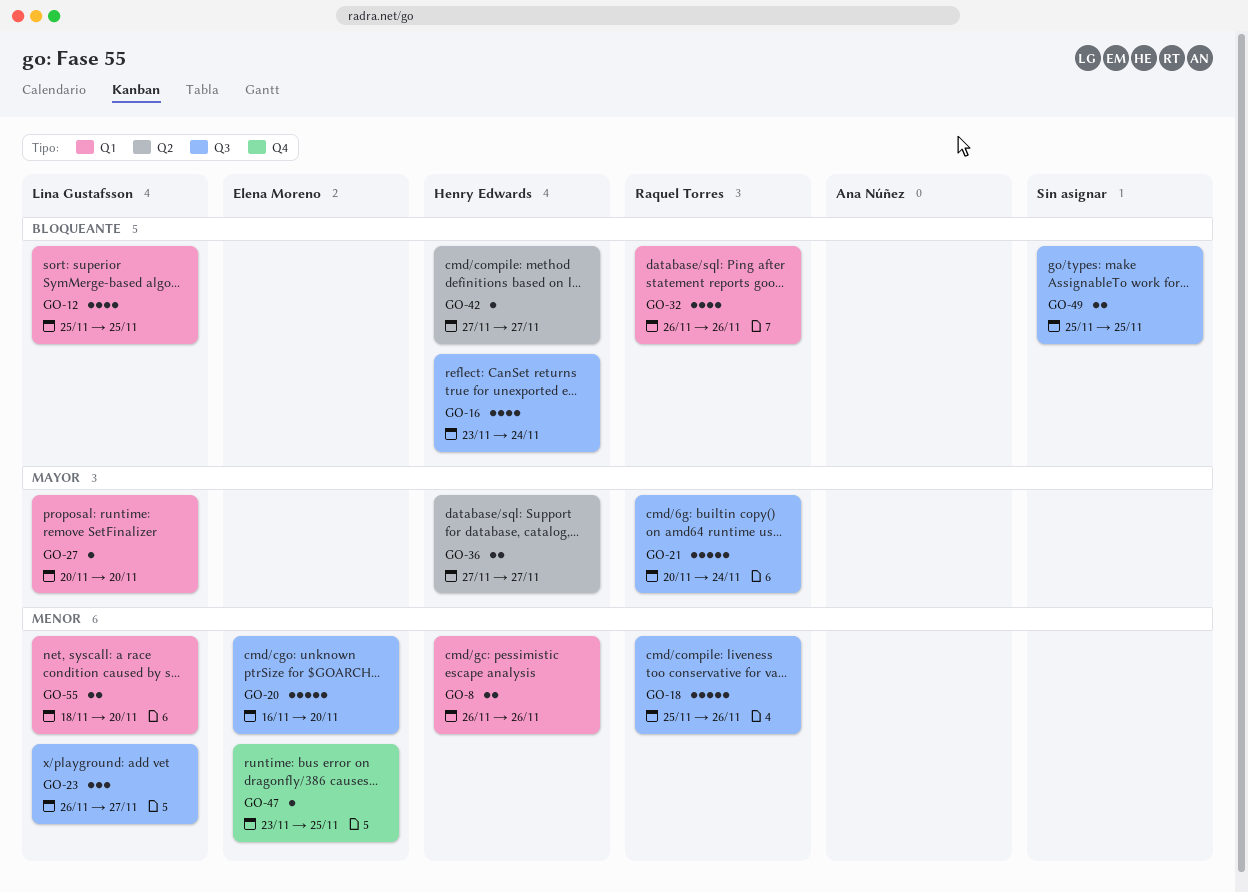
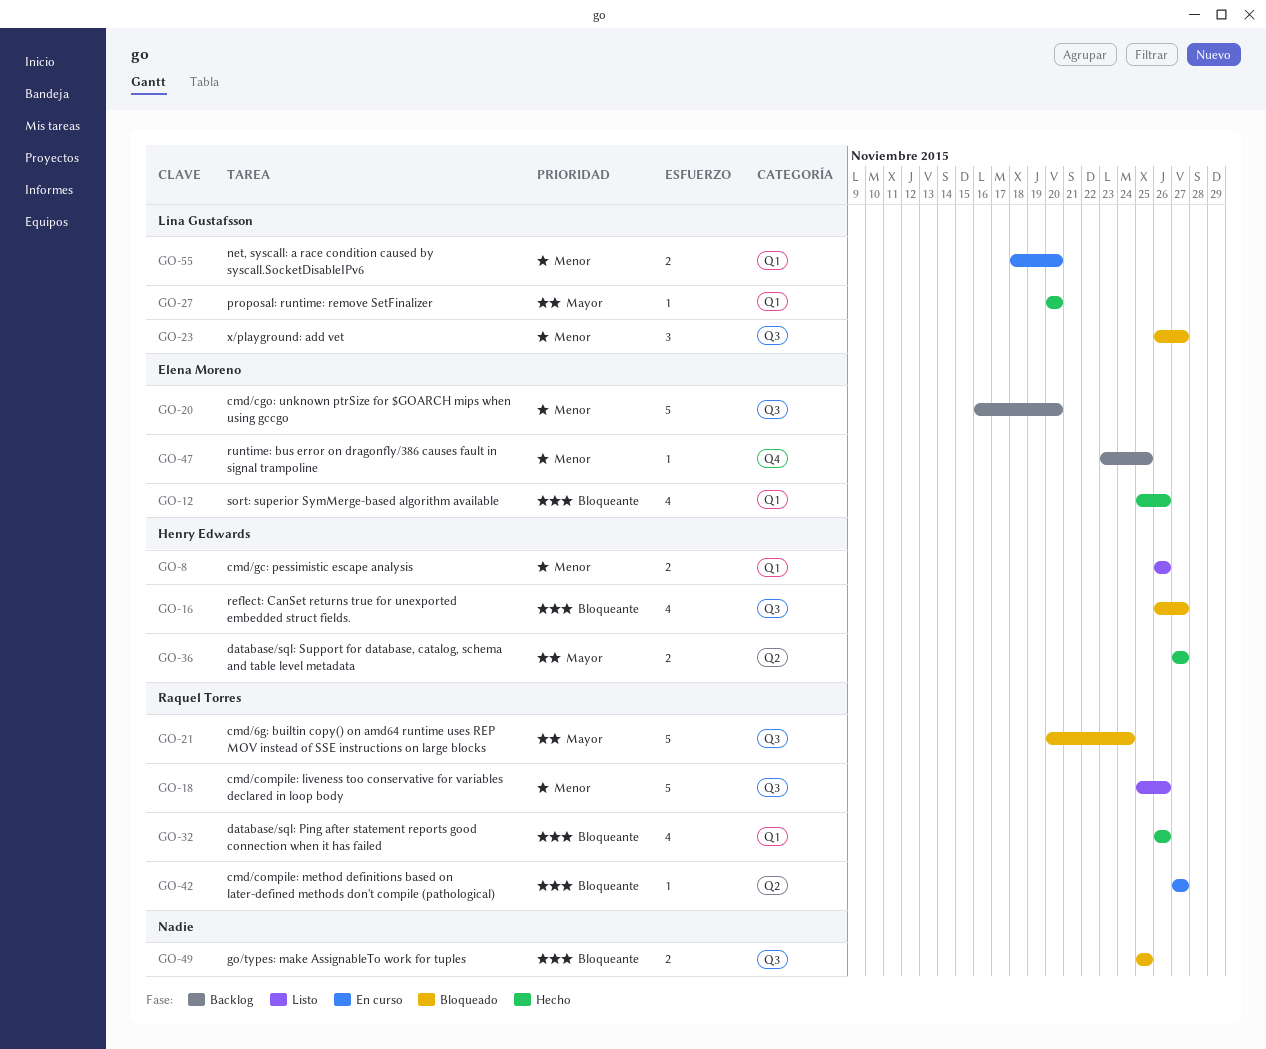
GO-12, owner: Lina Gustafsson -> Elena Moreno
GO-12, due: Nov 25 -> Nov 26
GO-16, start: Nov 23 -> Nov 26
GO-16, due: Nov 24 -> Nov 27
GO-42, owner: Henry Edwards -> Raquel Torres

